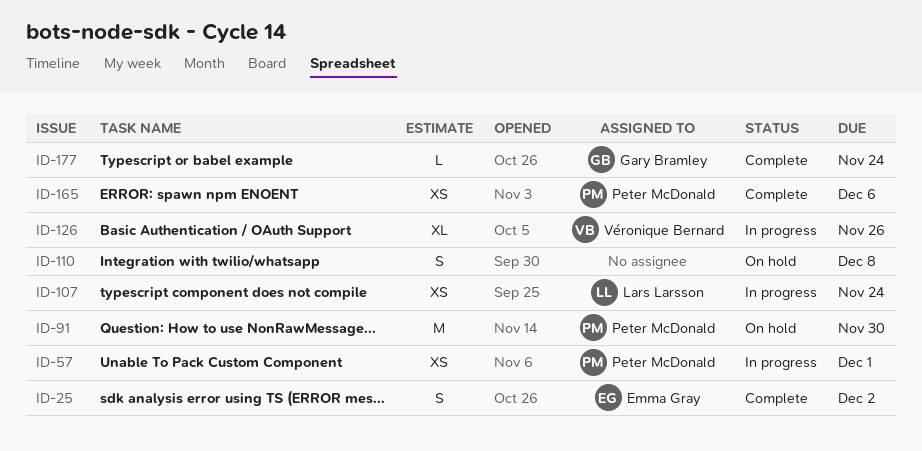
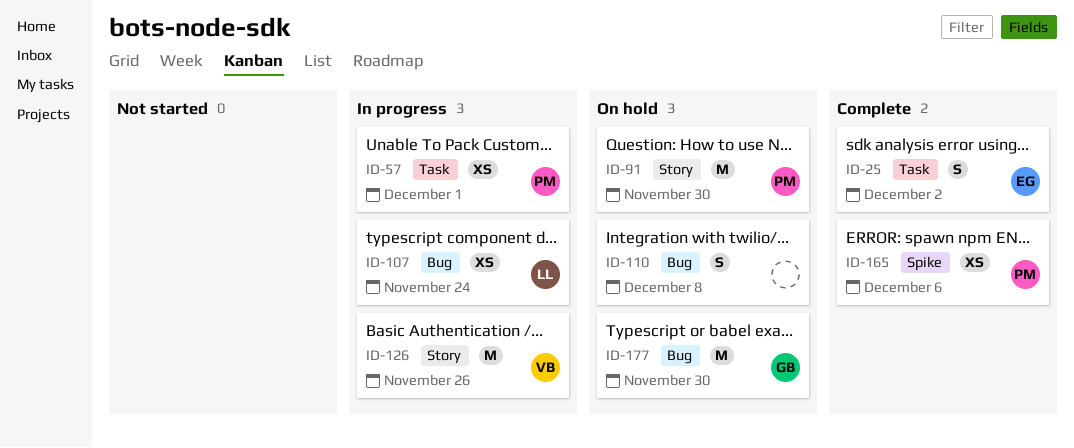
ID-126, estimate: XL -> M
ID-177, status: Complete -> On hold
ID-177, estimate: L -> M
ID-177, due: Nov 24 -> Nov 30

